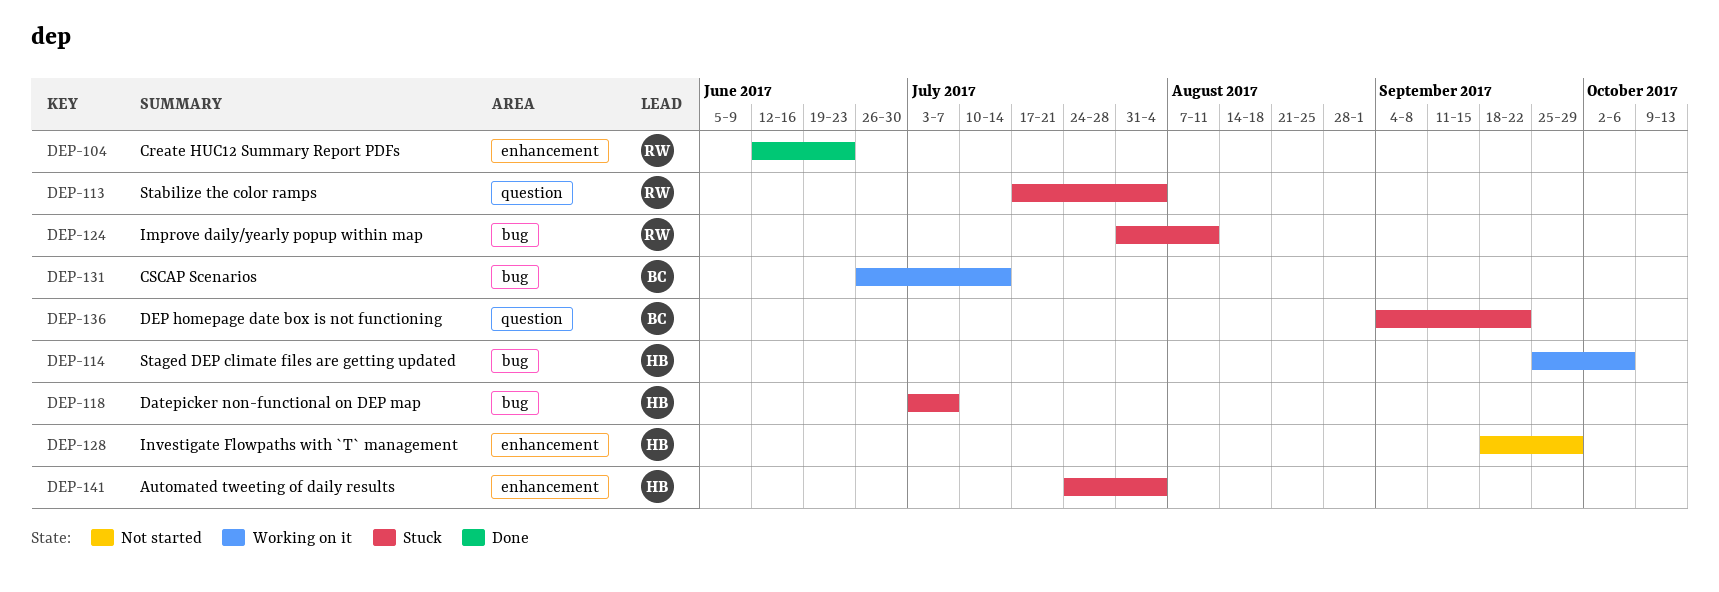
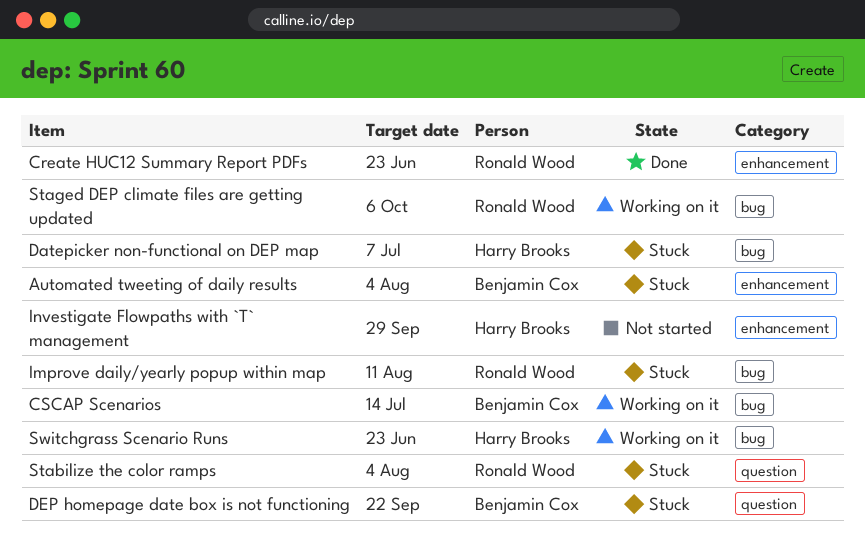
Automated tweeting of daily results, owner: Harry Brooks -> Benjamin Cox
Staged DEP climate files are getting updated, owner: Harry Brooks -> Ronald Wood
Switchgrass Scenario Runs: none -> present

